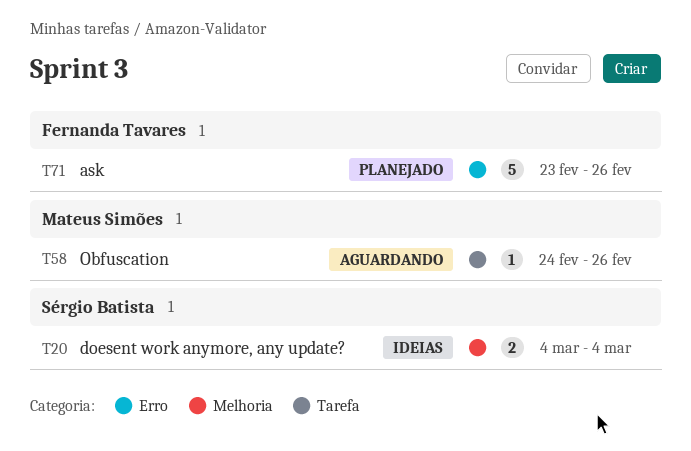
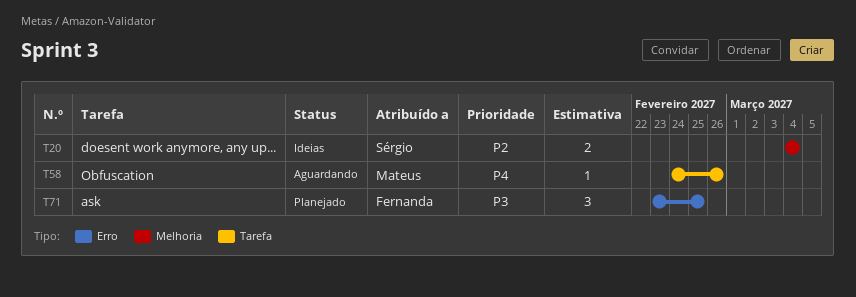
T71, estimate: 5 -> 3
T71, due: Feb 26 -> Feb 25

